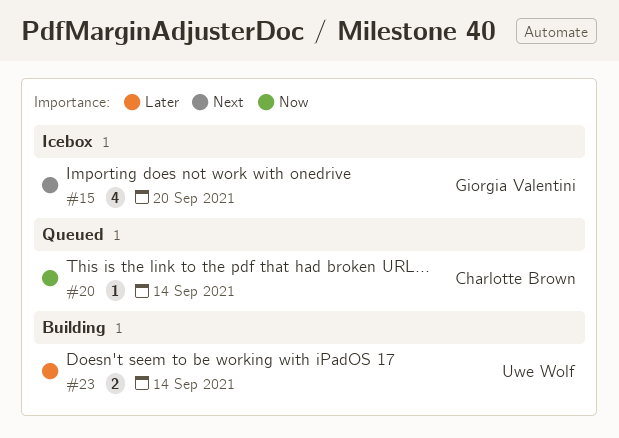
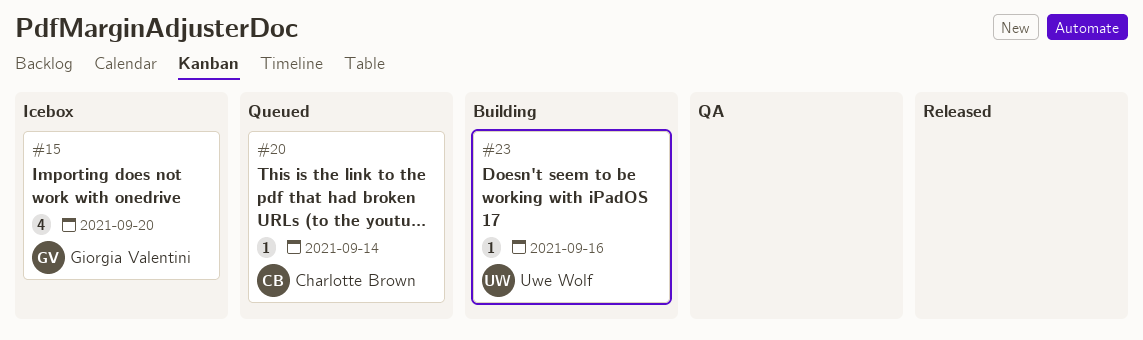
#23, estimate: 2 -> 1
#23, due: Sep 14 -> Sep 16

